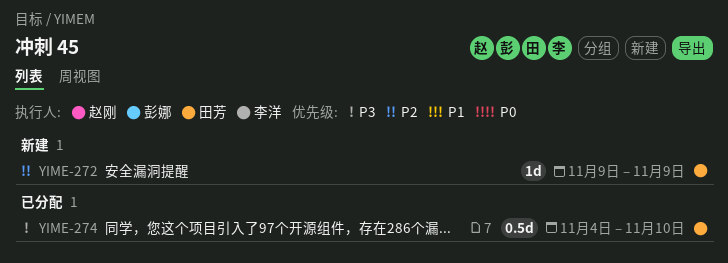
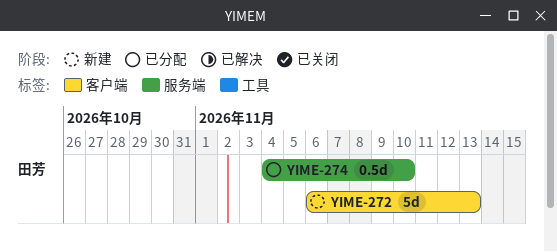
YIME-272, estimate: 1d -> 5d
YIME-272, start: Nov 9 -> Nov 6
YIME-272, due: Nov 9 -> Nov 13

